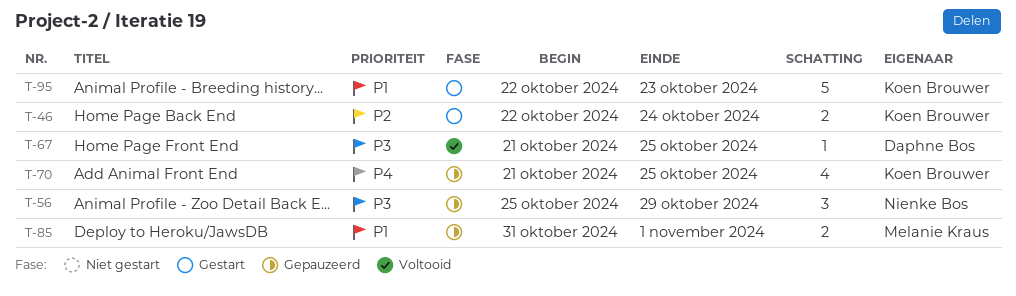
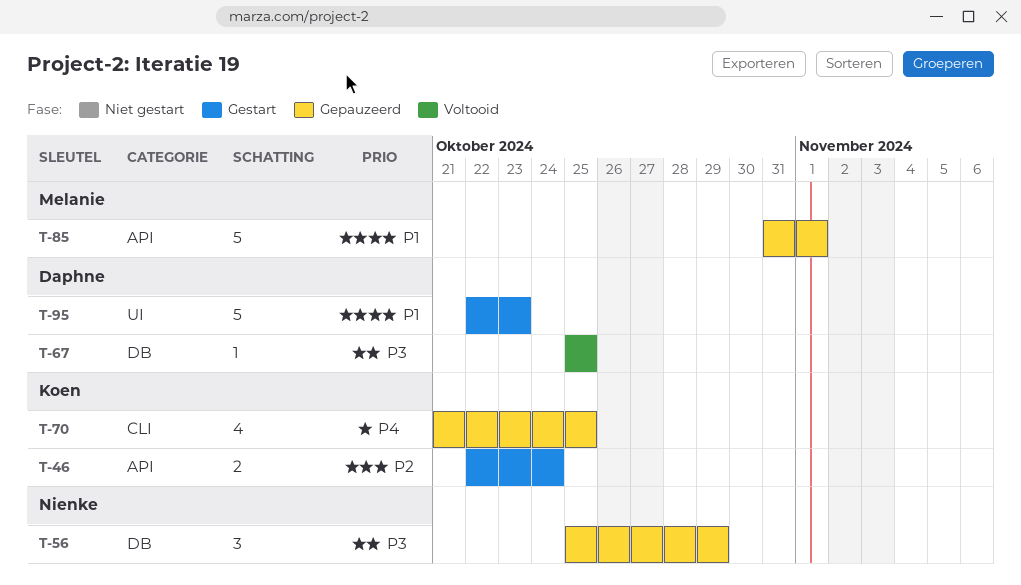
T-67, start: Oct 21 -> Oct 25
T-85, estimate: 2 -> 5
T-95, owner: Koen Brouwer -> Daphne Bos

